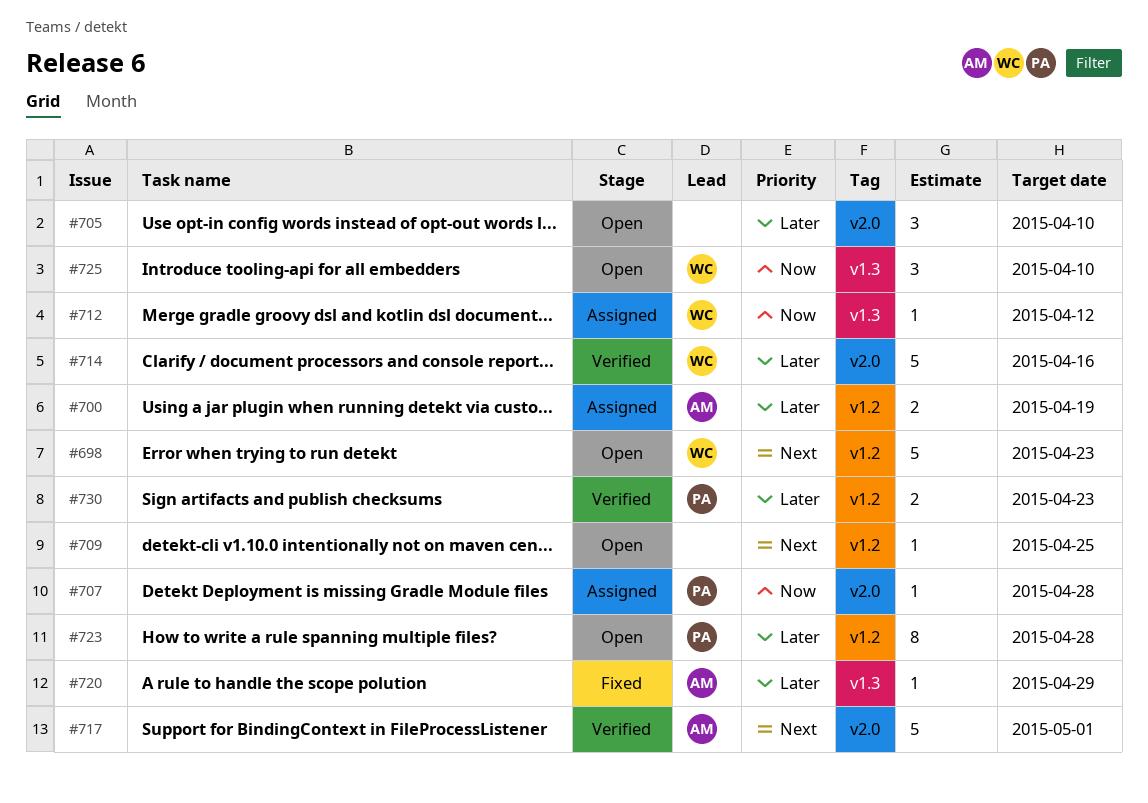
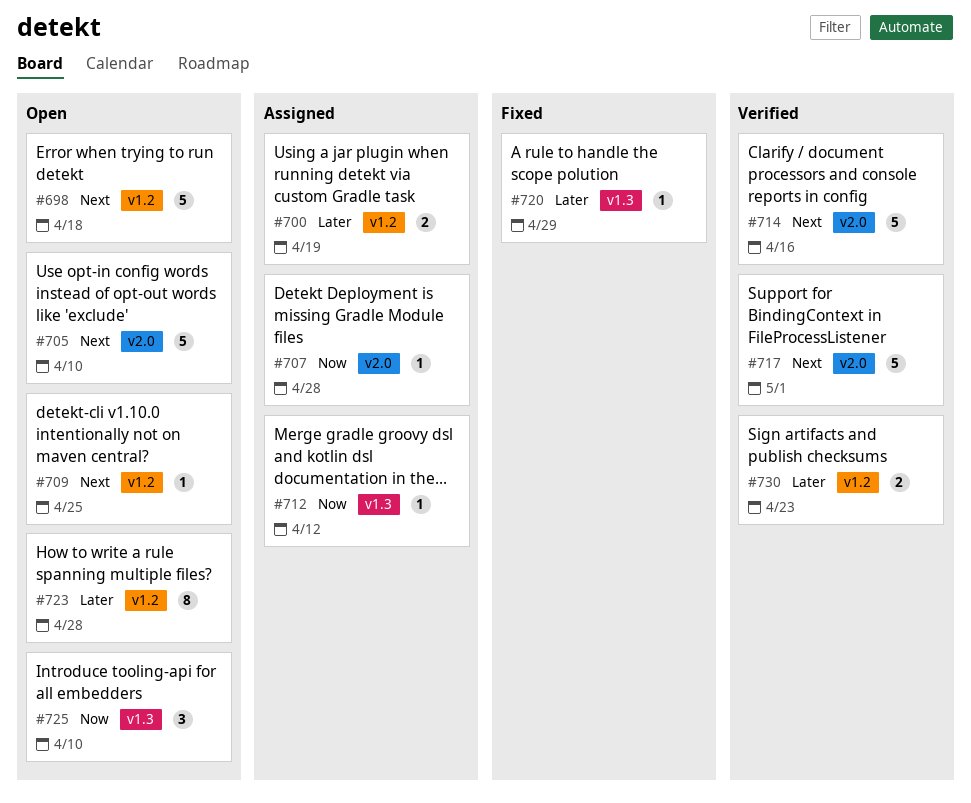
#698, due: Apr 23 -> Apr 18
#705, priority: Later -> Next
#705, estimate: 3 -> 5
#714, priority: Later -> Next

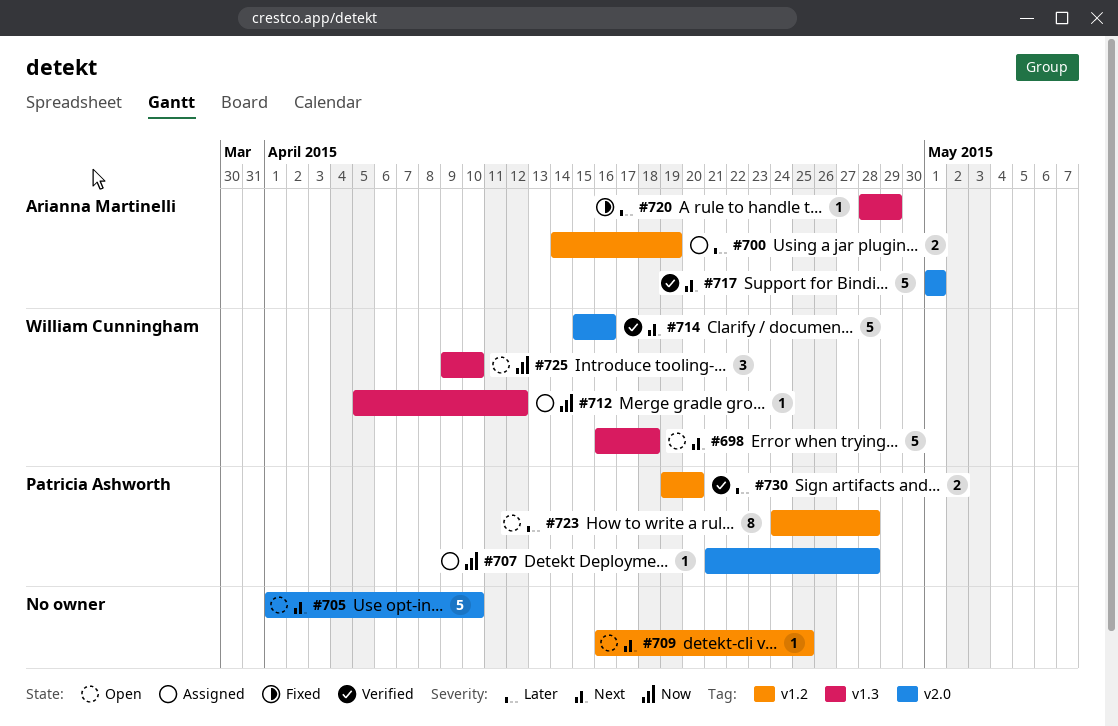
#698, label: v1.2 -> v1.3
#730, due: Apr 23 -> Apr 20

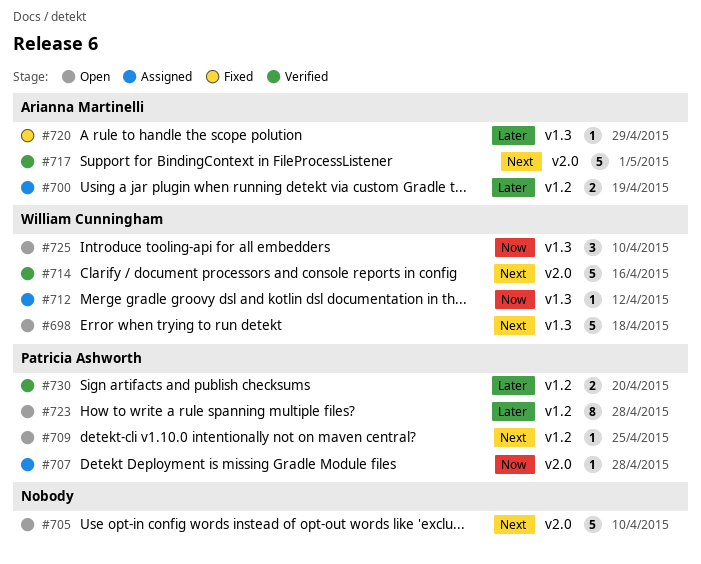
#709, owner: none -> Patricia Ashworth

